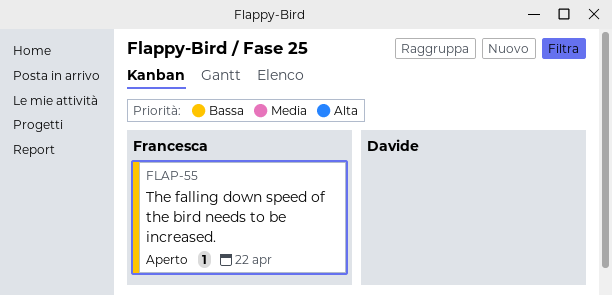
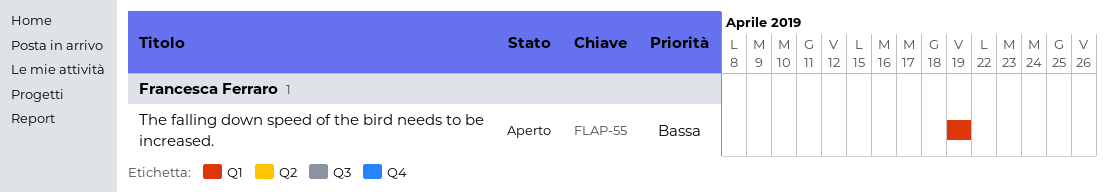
FLAP-55, due: Apr 22 -> Apr 19

